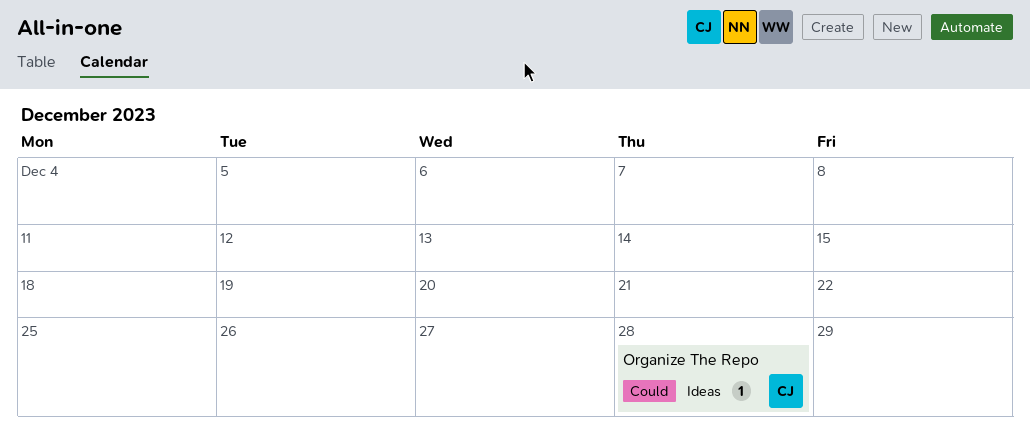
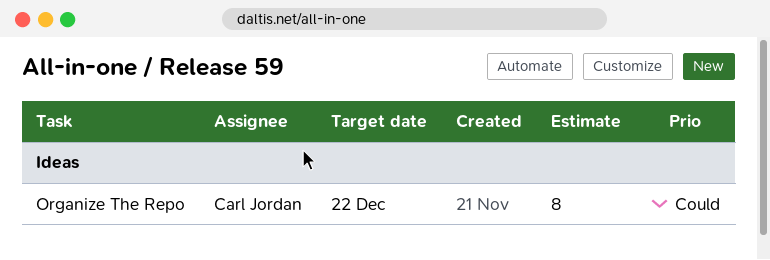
Organize The Repo, estimate: 1 -> 8
Organize The Repo, due: Dec 28 -> Dec 22

